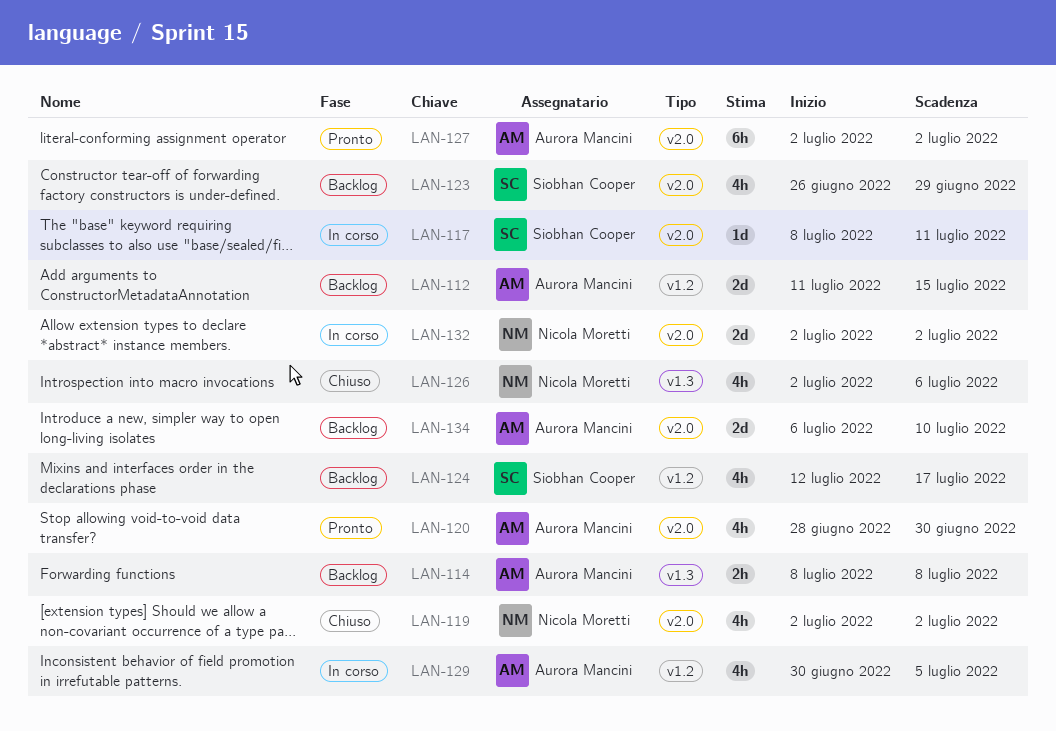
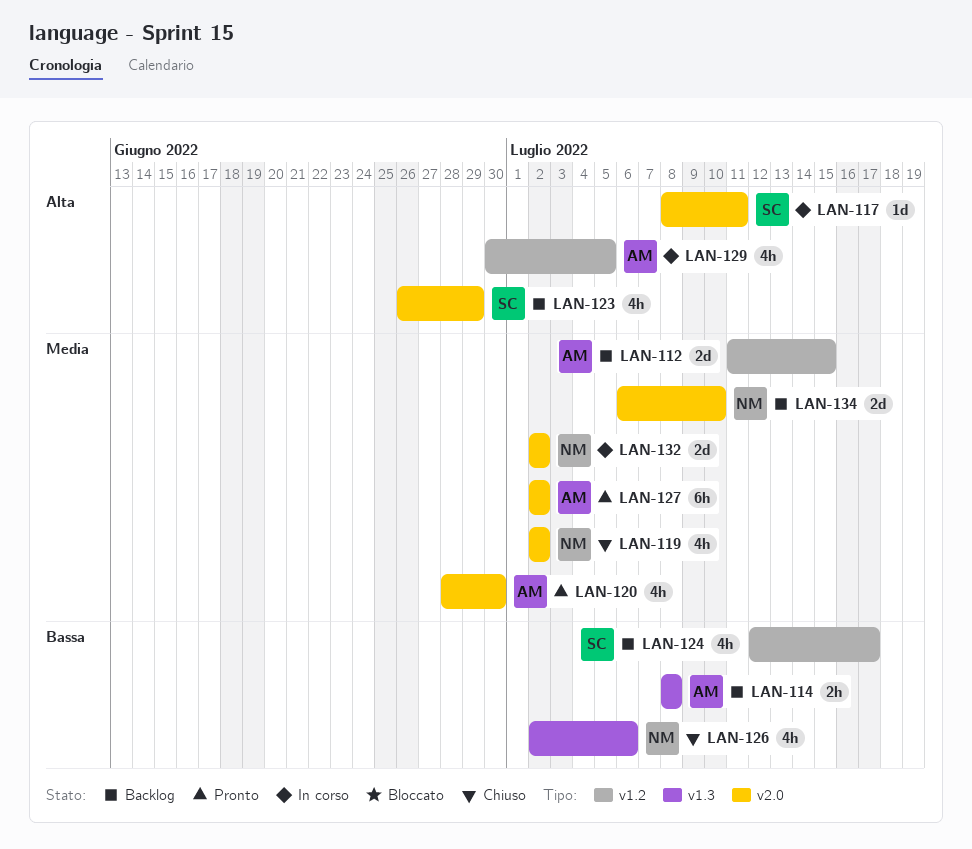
LAN-134, owner: Aurora Mancini -> Nicola Moretti

